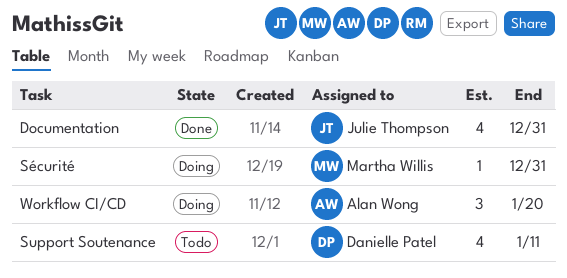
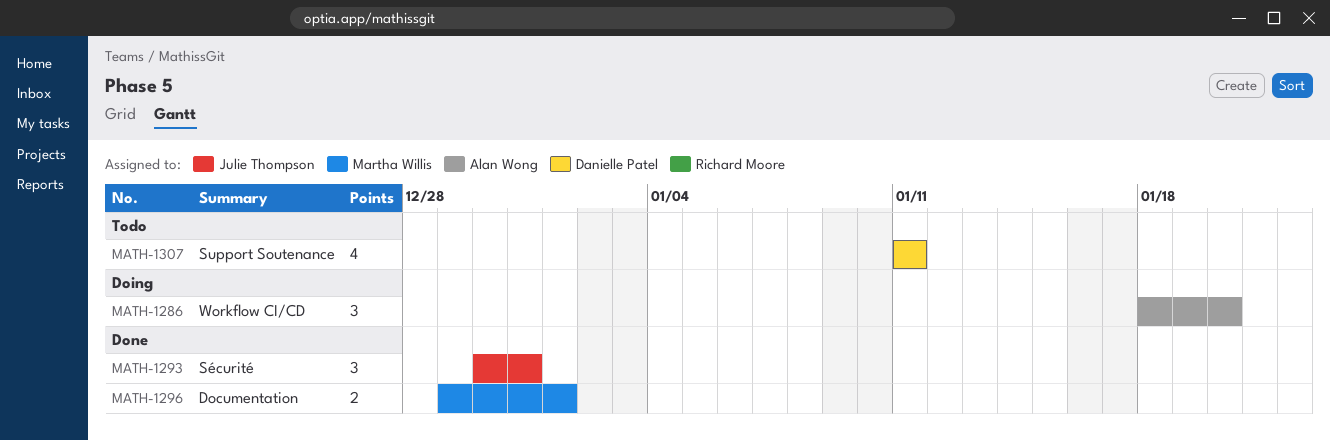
Documentation, owner: Julie Thompson -> Martha Willis
Documentation, estimate: 4 -> 2
Documentation, due: Dec 31 -> Jan 1
Sécurité, status: Doing -> Done
Sécurité, owner: Martha Willis -> Julie Thompson
Sécurité, estimate: 1 -> 3

